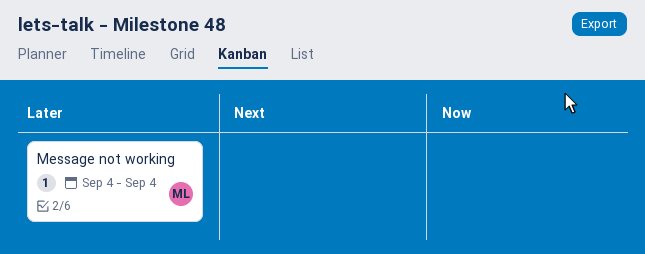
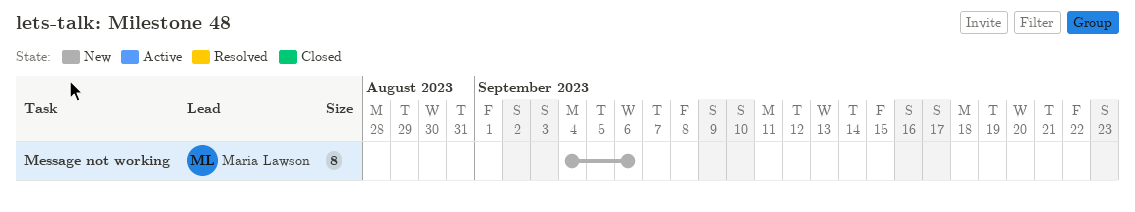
Message not working, estimate: 1 -> 8
Message not working, due: Sep 4 -> Sep 6

